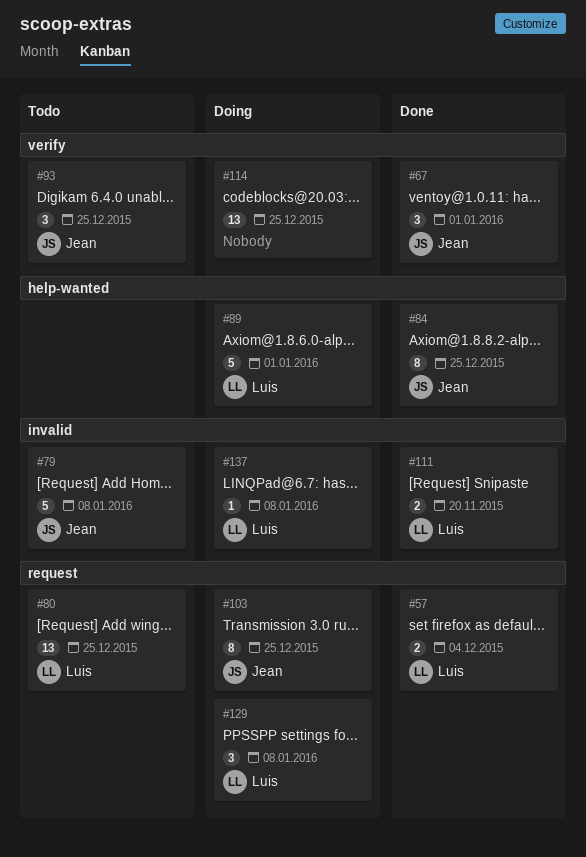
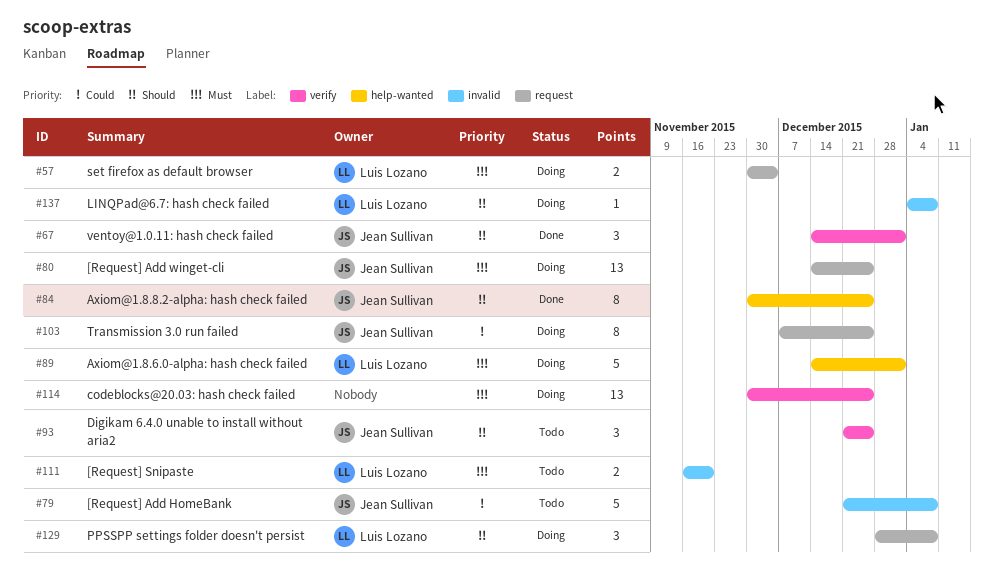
#57, status: Done -> Doing
#80, status: Todo -> Doing
#80, owner: Luis Lozano -> Jean Sullivan
#111, status: Done -> Todo

